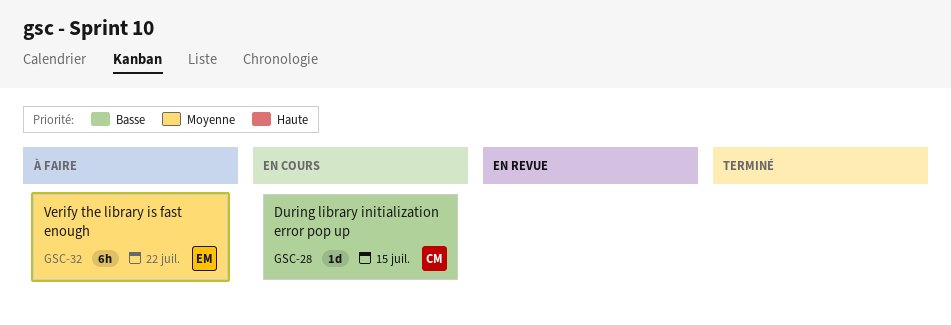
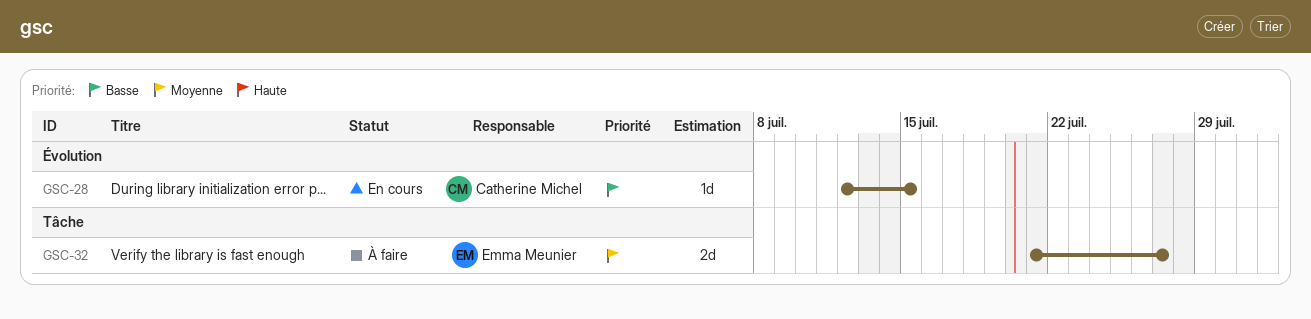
GSC-32, estimate: 6h -> 2d
GSC-32, due: Jul 22 -> Jul 27

